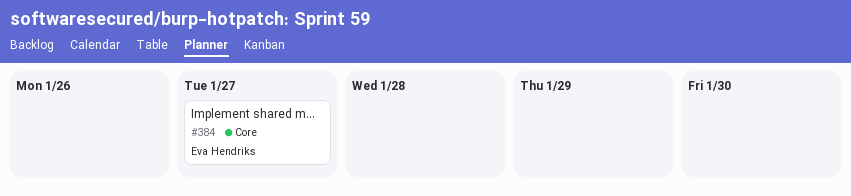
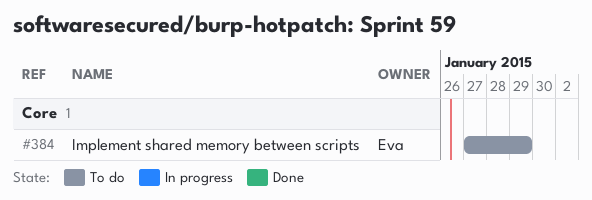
#384, due: Jan 27 -> Jan 29

